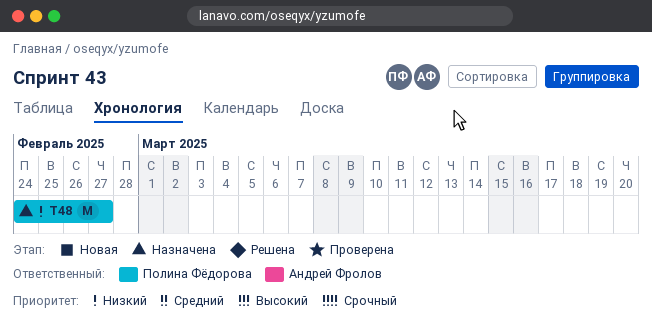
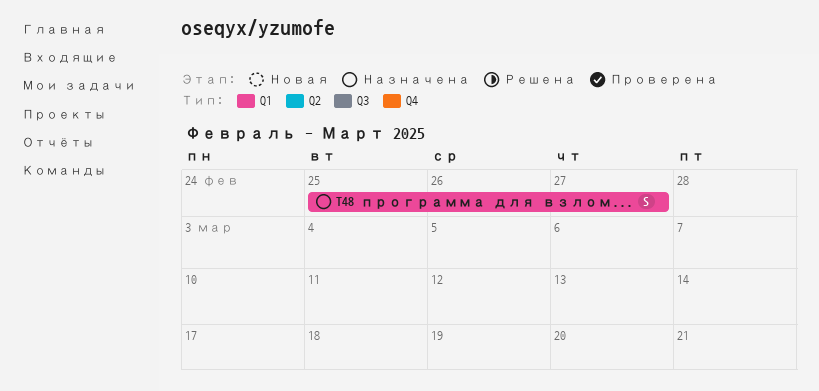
T48, estimate: M -> S
T48, start: Feb 24 -> Feb 25

